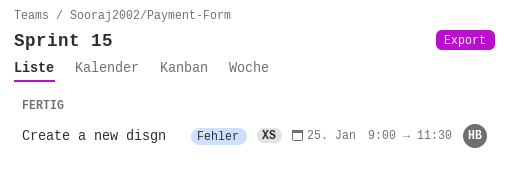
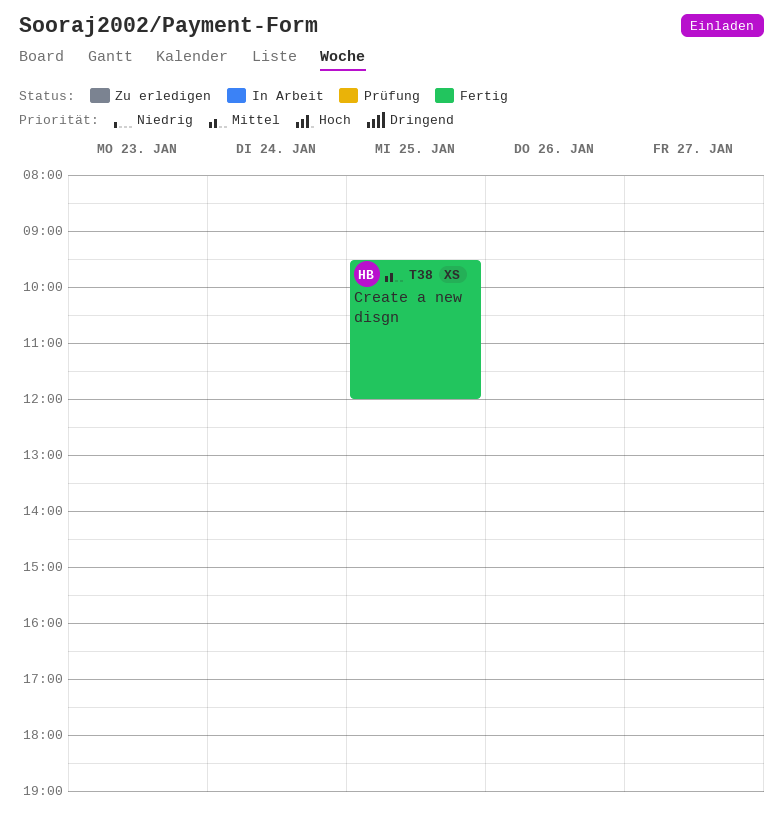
Create a new disgn, begins: 09:00 -> 09:30
Create a new disgn, ends: 11:30 -> 12:00

